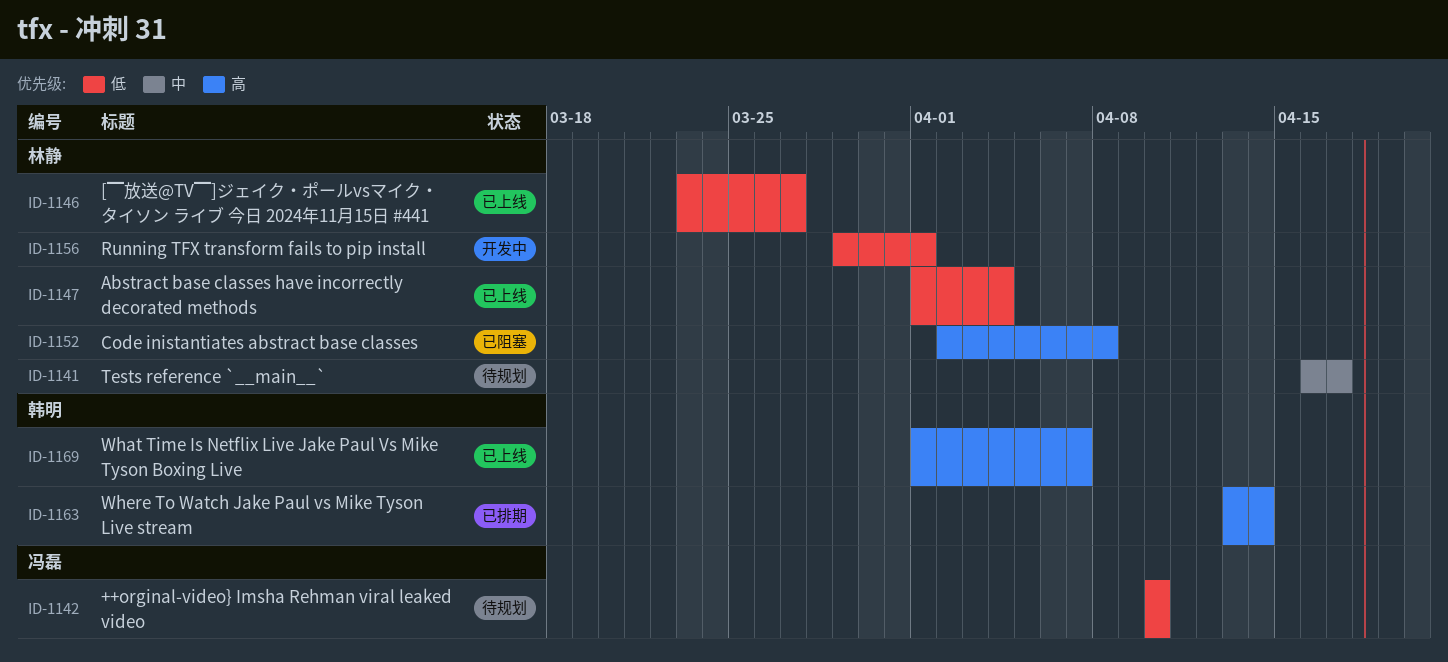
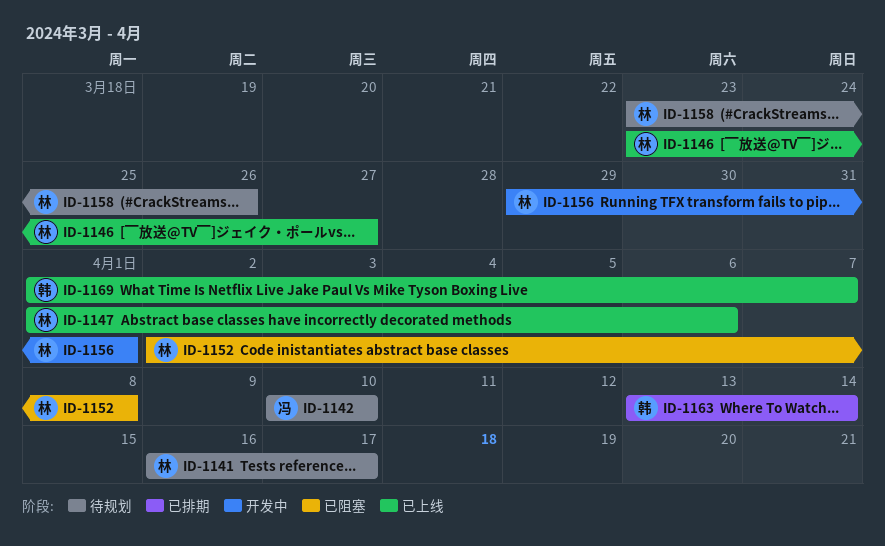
ID-1147, due: Apr 4 -> Apr 6
ID-1158: none -> present

